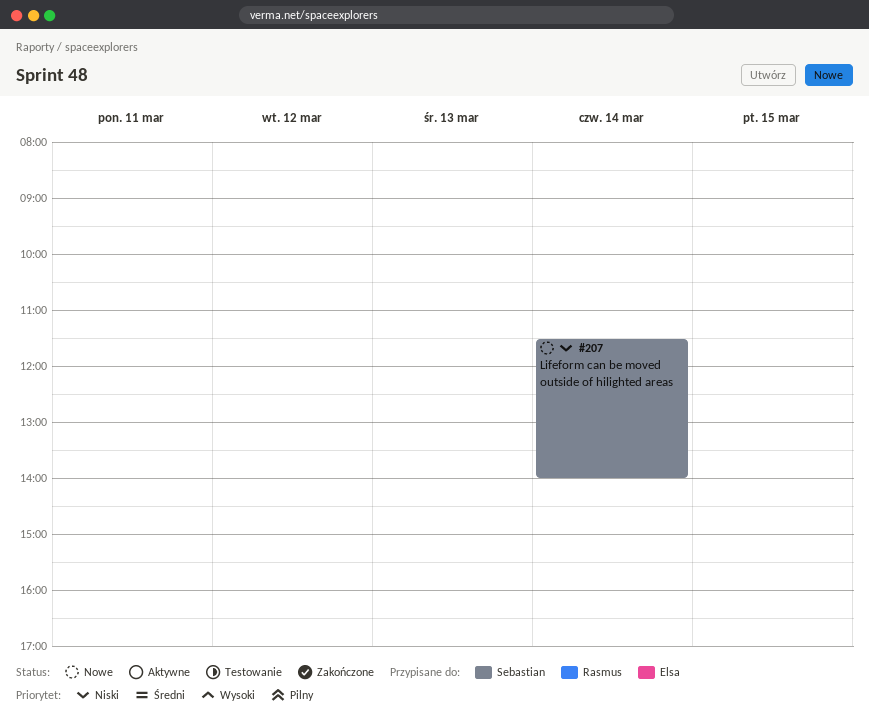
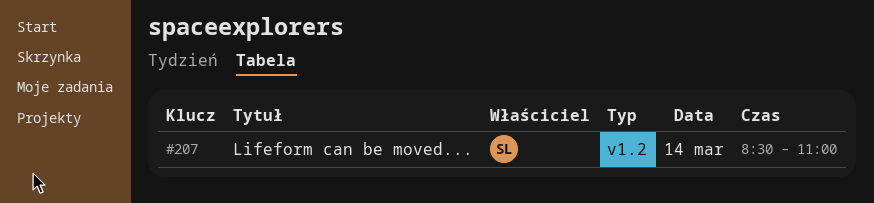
#207, begins: 11:30 -> 08:30
#207, ends: 14:00 -> 11:00

